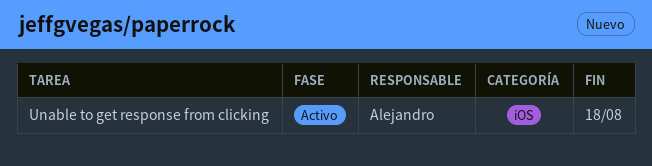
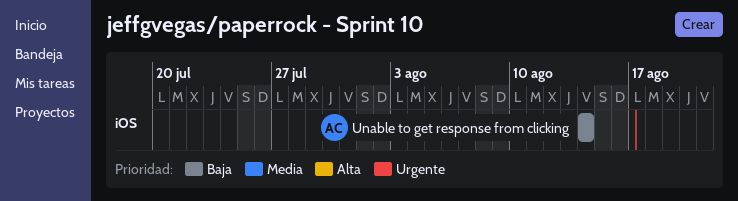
Unable to get response from clicking, due: Aug 18 -> Aug 14

